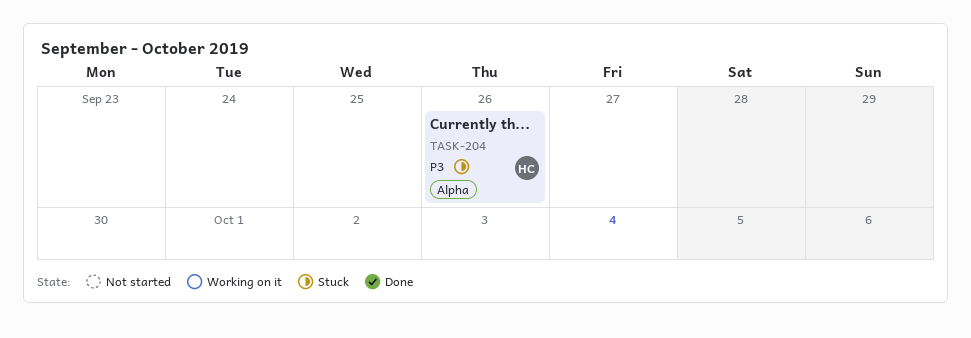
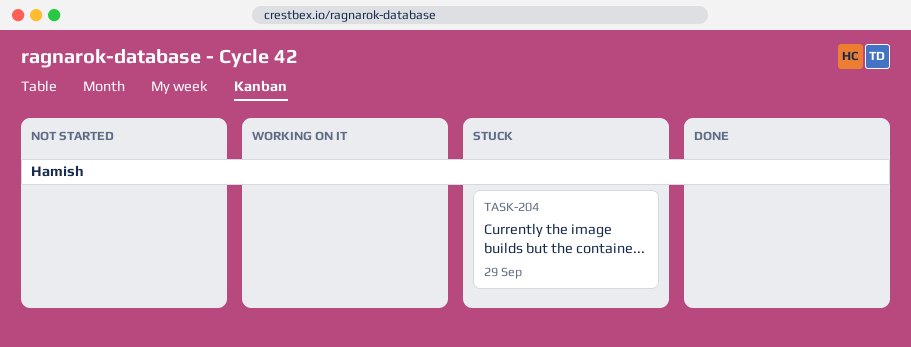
TASK-204, due: Sep 26 -> Sep 29

